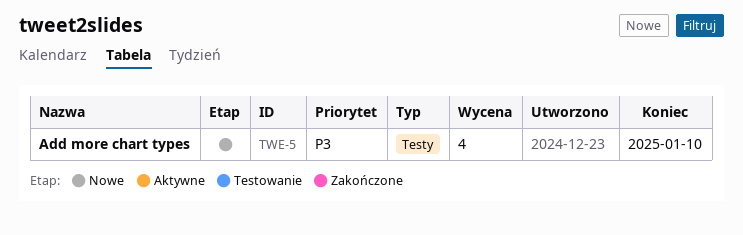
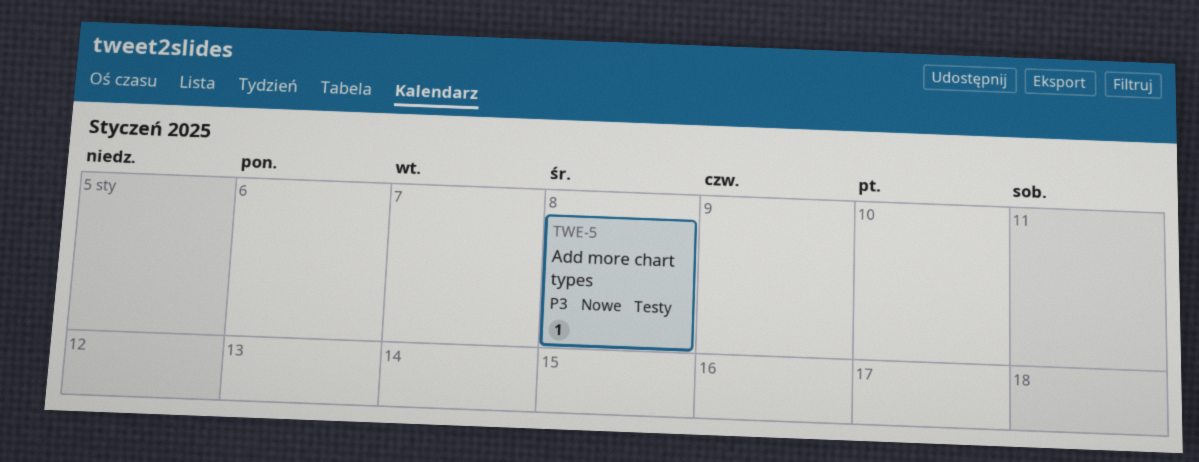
TWE-5, estimate: 4 -> 1
TWE-5, due: Jan 10 -> Jan 8

